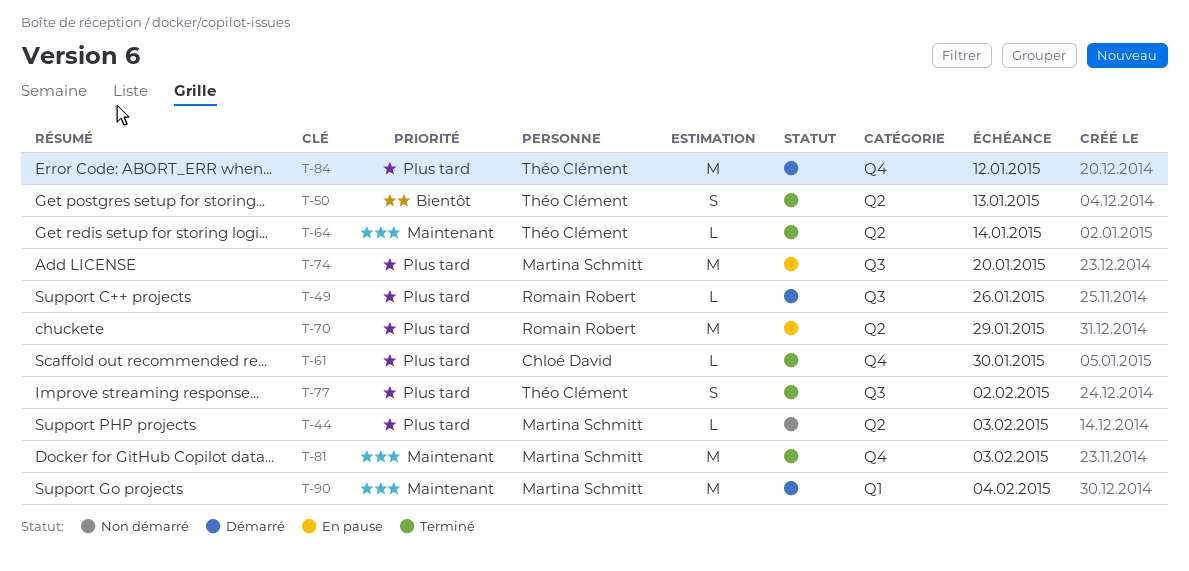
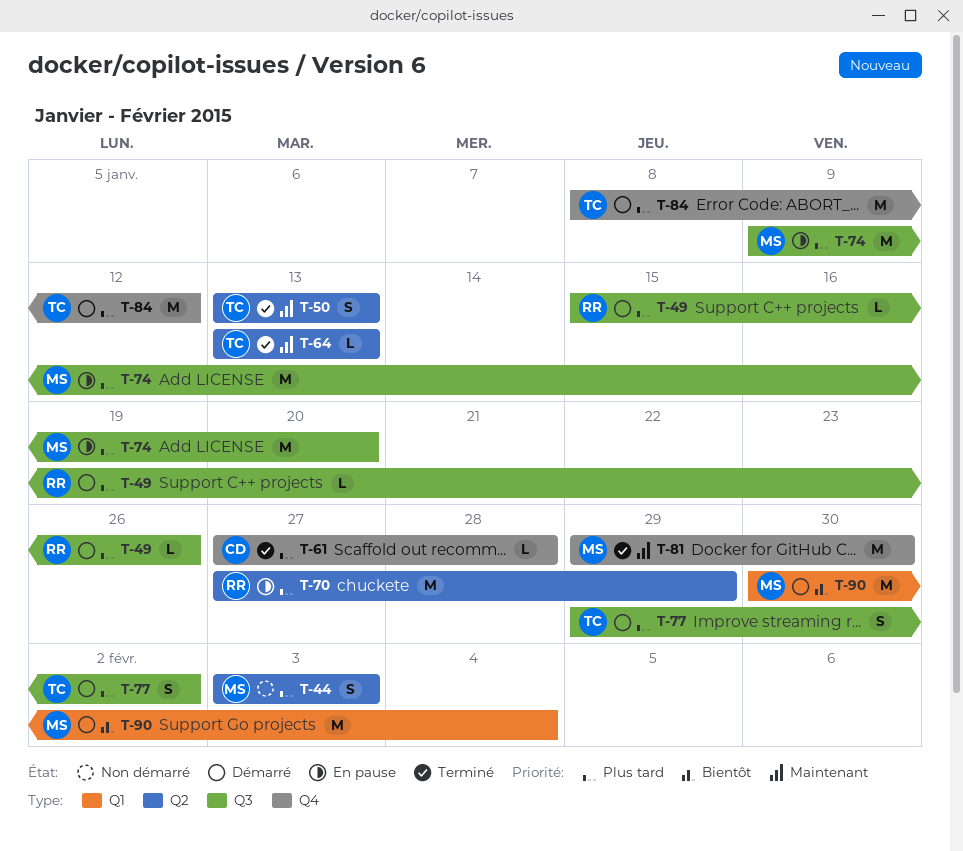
T-44, estimate: L -> S
T-50, priority: Bientôt -> Maintenant
T-61, due: Jan 30 -> Jan 28
T-64, due: Jan 14 -> Jan 13
T-77, status: Terminé -> Démarré
T-81, due: Feb 3 -> Jan 30
T-90, priority: Maintenant -> Bientôt

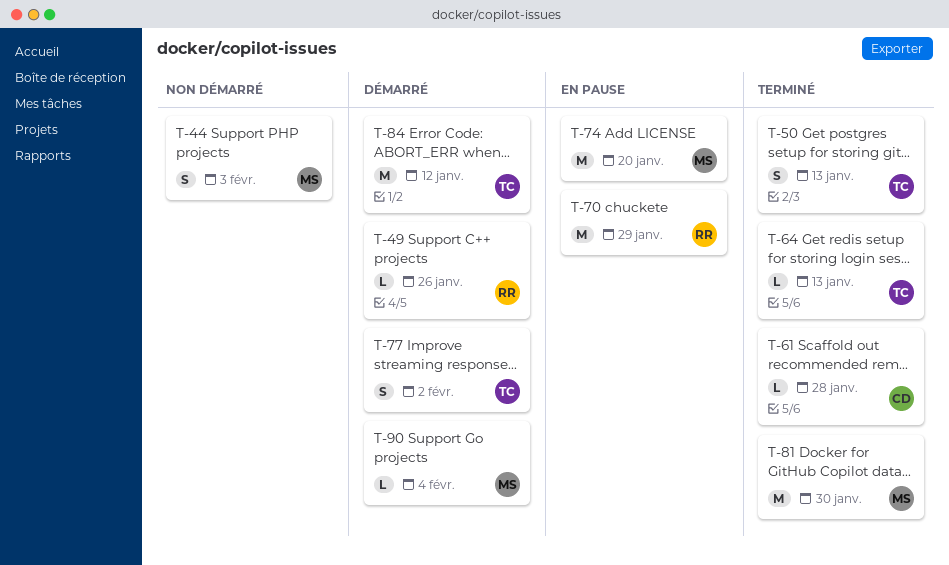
T-90, estimate: M -> L

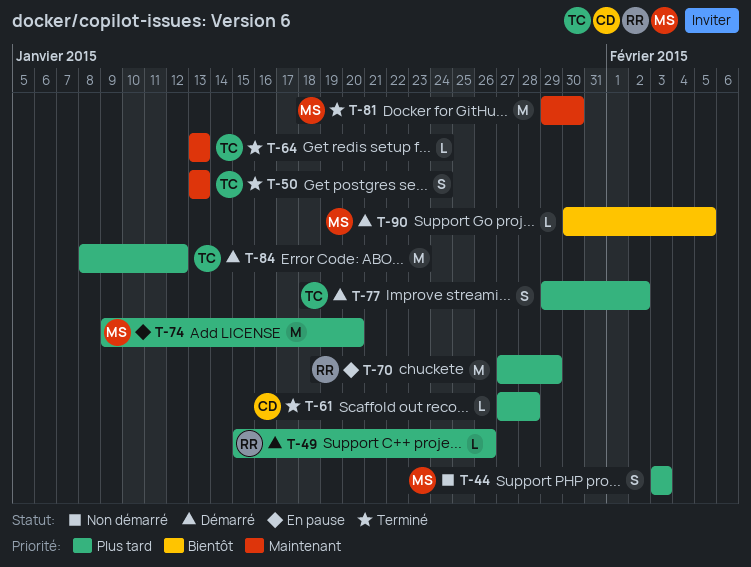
T-90, due: Feb 4 -> Feb 5

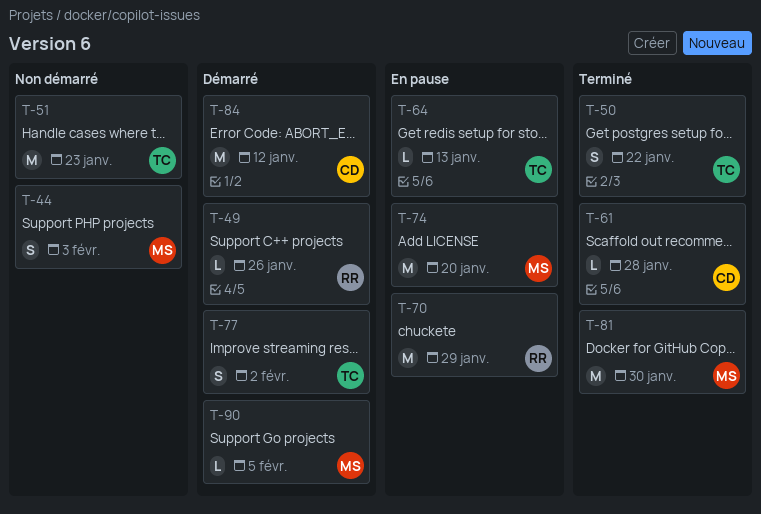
T-50, due: Jan 13 -> Jan 22
T-51: none -> present
T-64, status: Terminé -> En pause
T-84, owner: TC -> CD

